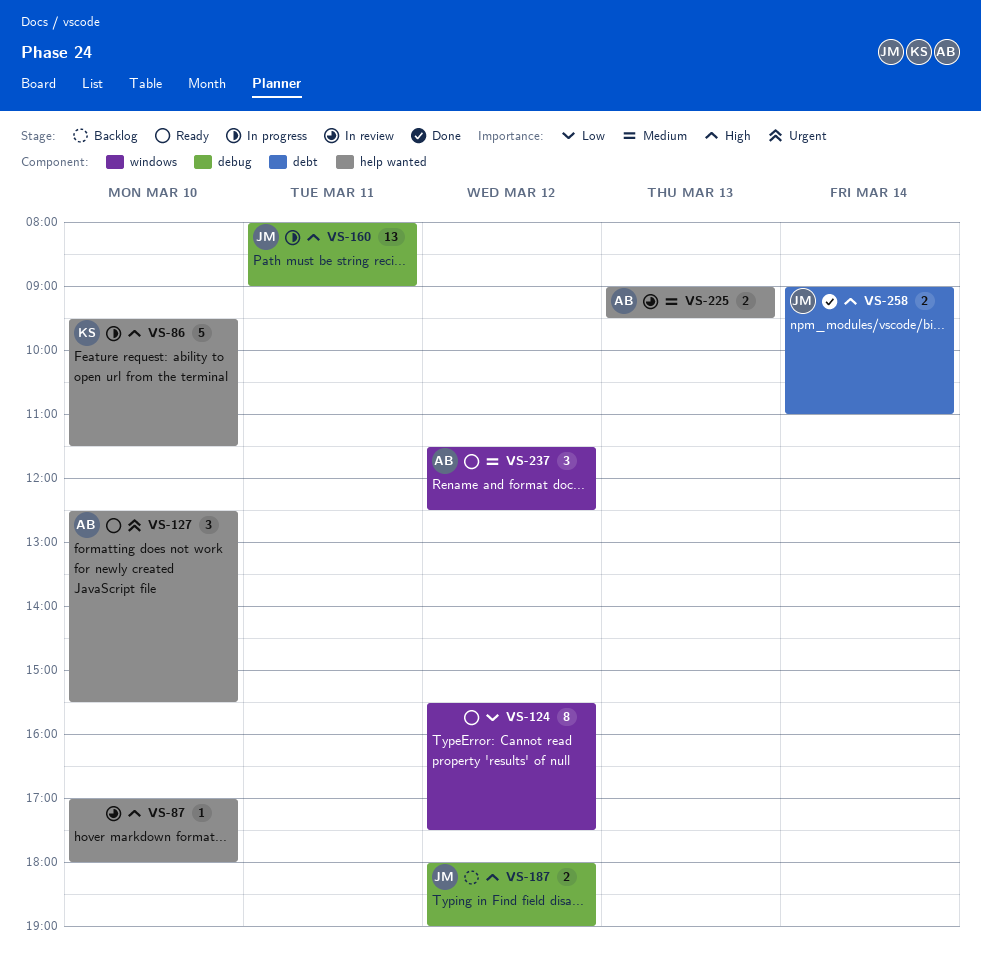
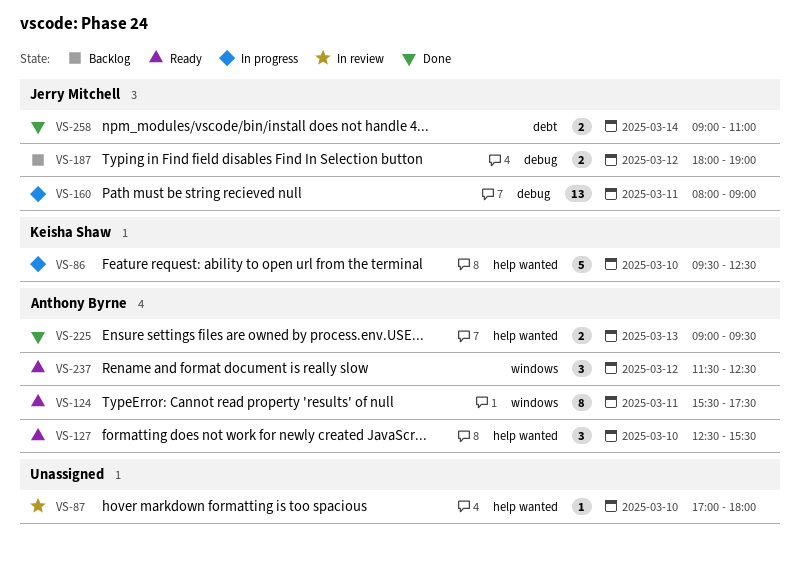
VS-86, ends: 11:30 -> 12:30
VS-124, owner: none -> Anthony Byrne
VS-124, day: Mar 12 -> Mar 11
VS-225, status: In review -> Done

